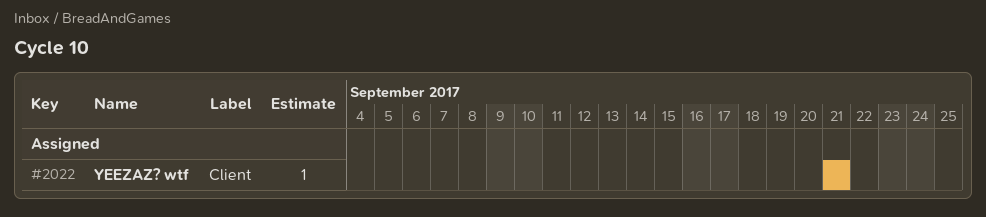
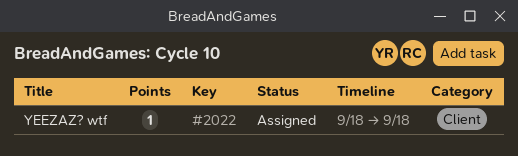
#2022, start: Sep 21 -> Sep 18
#2022, due: Sep 21 -> Sep 18

